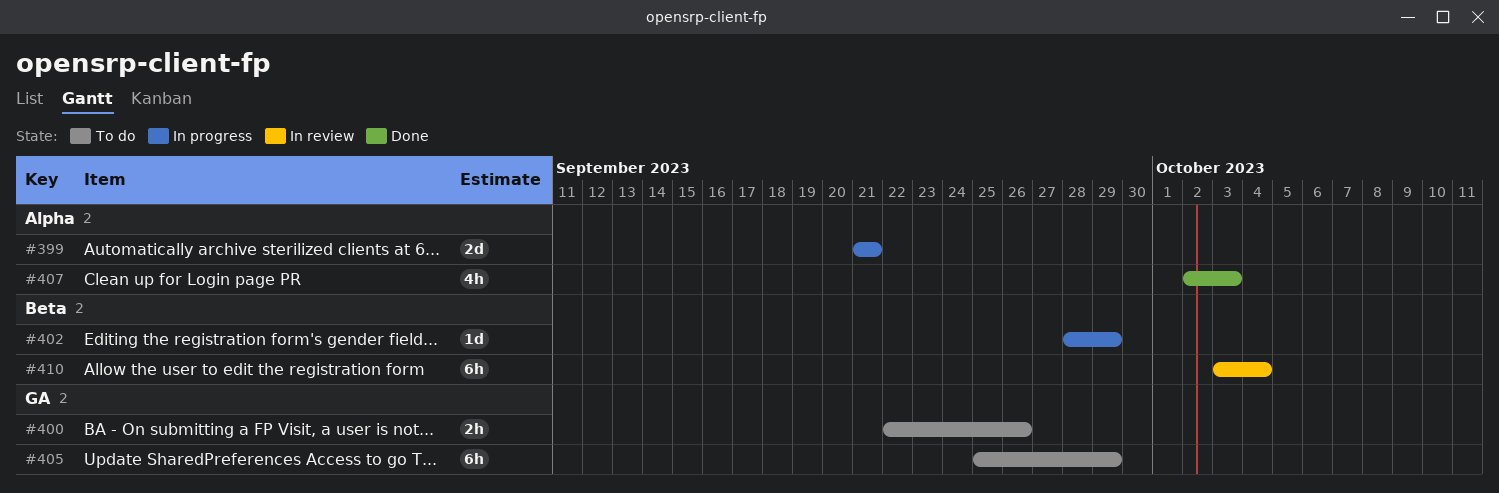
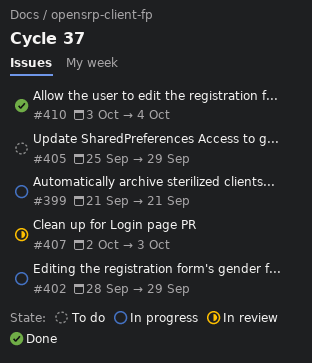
#400: present -> none
#407, status: Done -> In review
#410, status: In review -> Done

